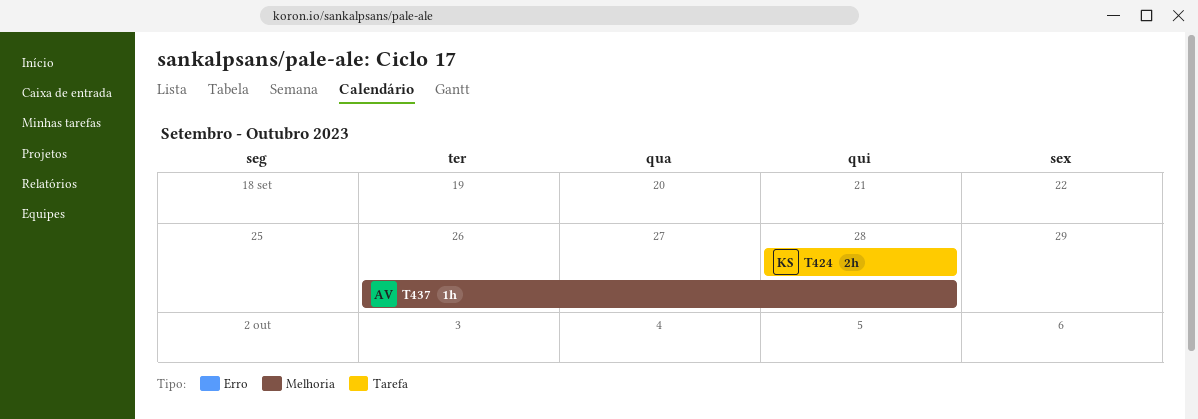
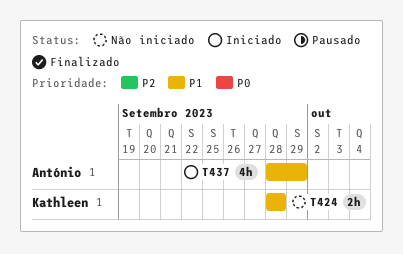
T437, estimate: 1h -> 4h
T437, start: Sep 26 -> Sep 28
T437, due: Sep 28 -> Sep 29

